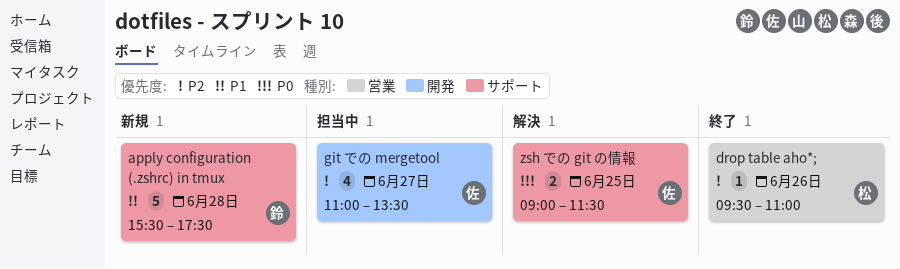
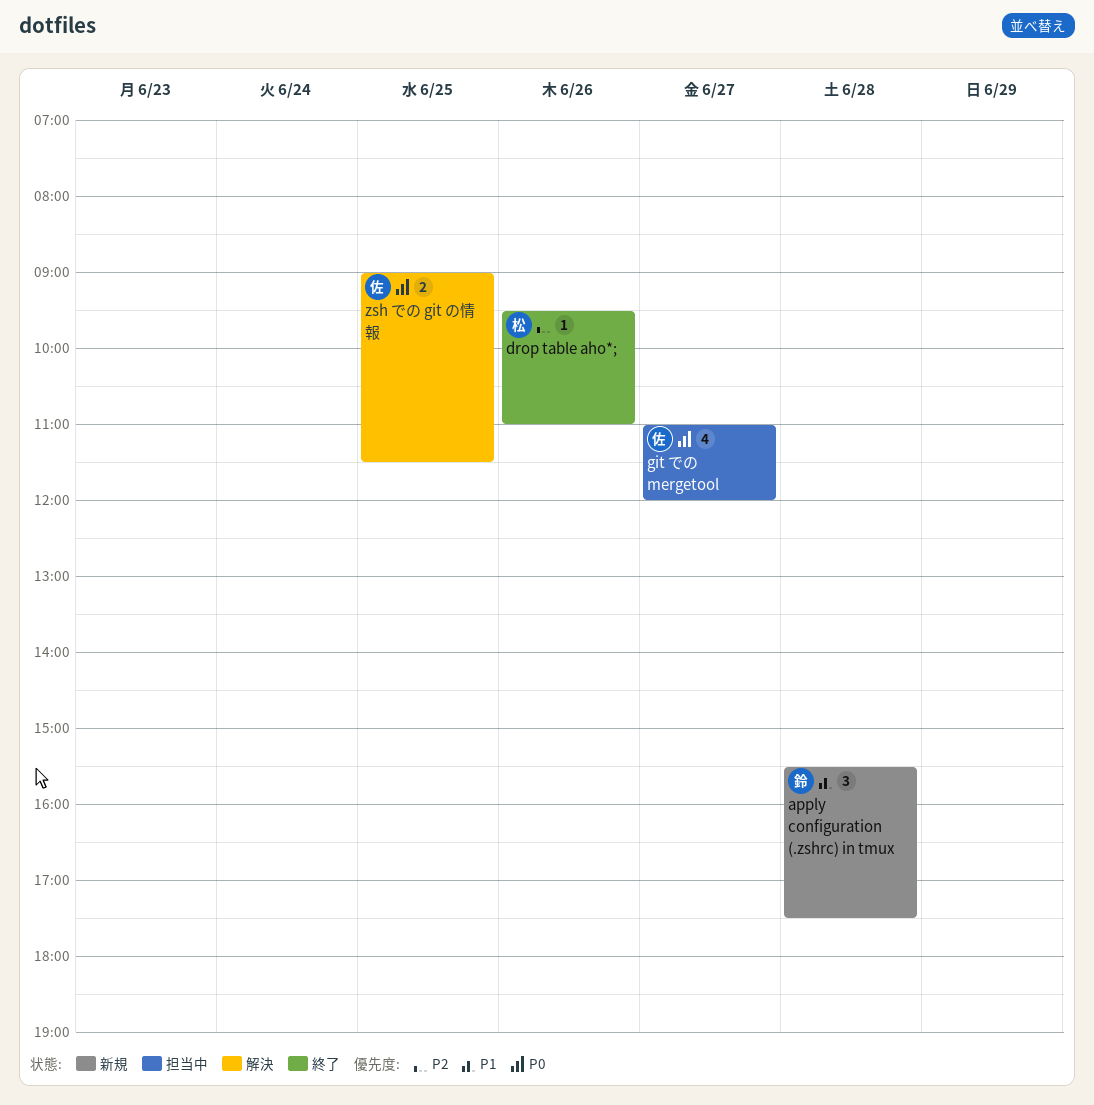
apply configuration (.zshrc) in tmux, estimate: 5 -> 3
git での mergetool, priority: P2 -> P0
git での mergetool, ends: 13:30 -> 12:00

